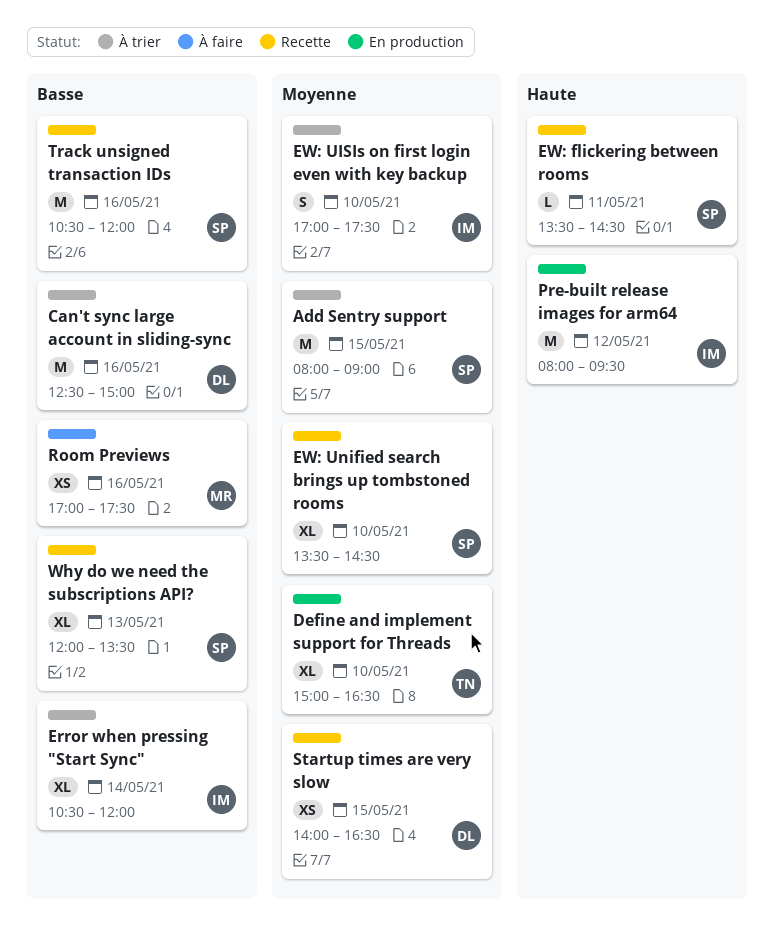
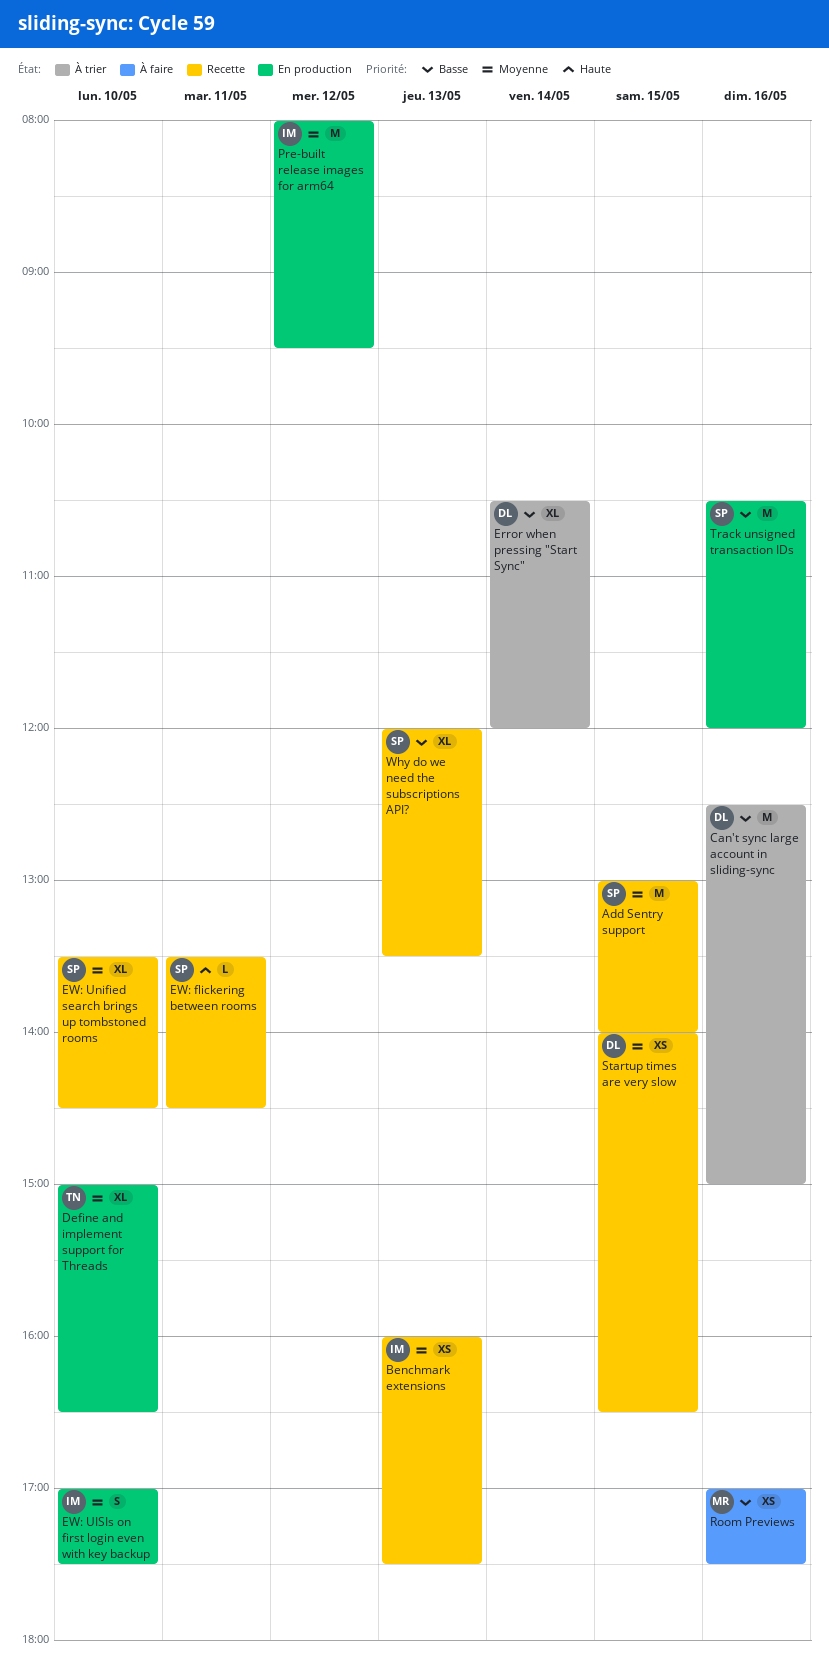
Add Sentry support, status: À trier -> Recette
Add Sentry support, begins: 08:00 -> 13:00
Add Sentry support, ends: 09:00 -> 14:00
Benchmark extensions: none -> present
Error when pressing "Start Sync", owner: IM -> DL
EW: UISIs on first login even with key backup, status: À trier -> En production
Pre-built release images for arm64, priority: Haute -> Moyenne
Track unsigned transaction IDs, status: Recette -> En production

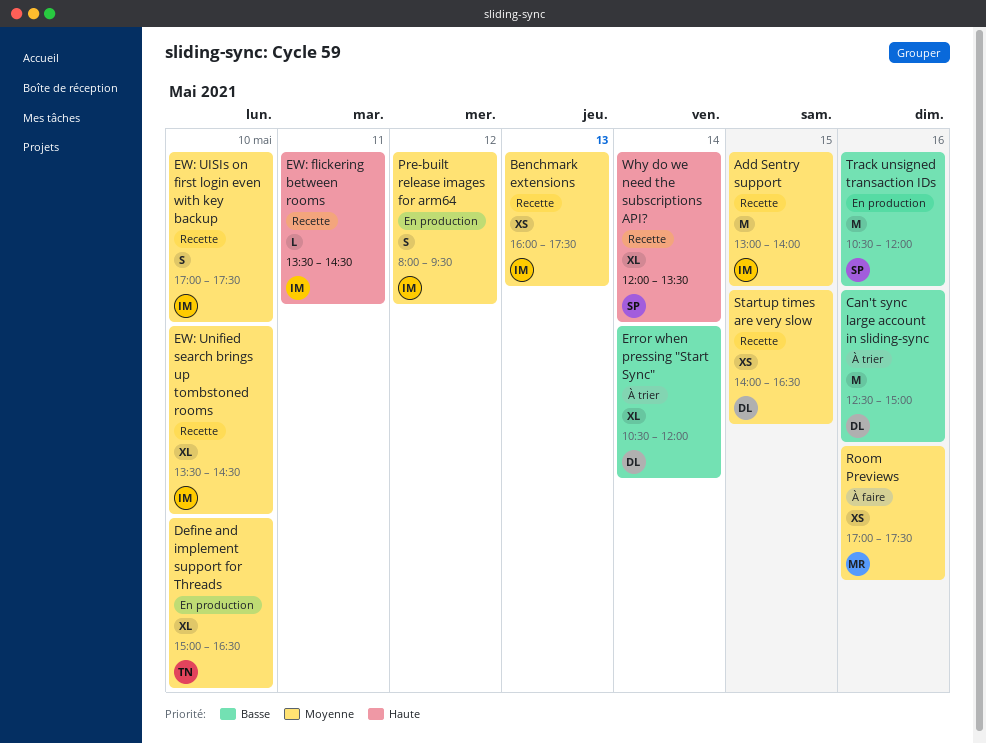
Add Sentry support, owner: SP -> IM
EW: flickering between rooms, owner: SP -> IM
EW: UISIs on first login even with key backup, status: En production -> Recette
EW: Unified search brings up tombstoned rooms, owner: SP -> IM
Pre-built release images for arm64, estimate: M -> S
Room Previews, priority: Basse -> Moyenne
Why do we need the subscriptions API?, priority: Basse -> Haute
Why do we need the subscriptions API?, day: May 13 -> May 14

